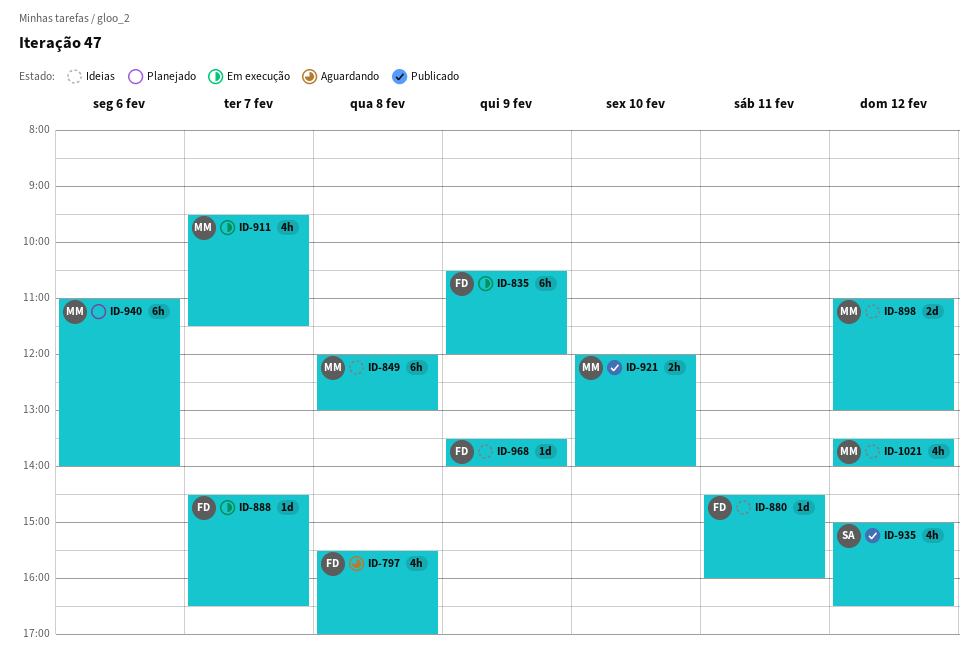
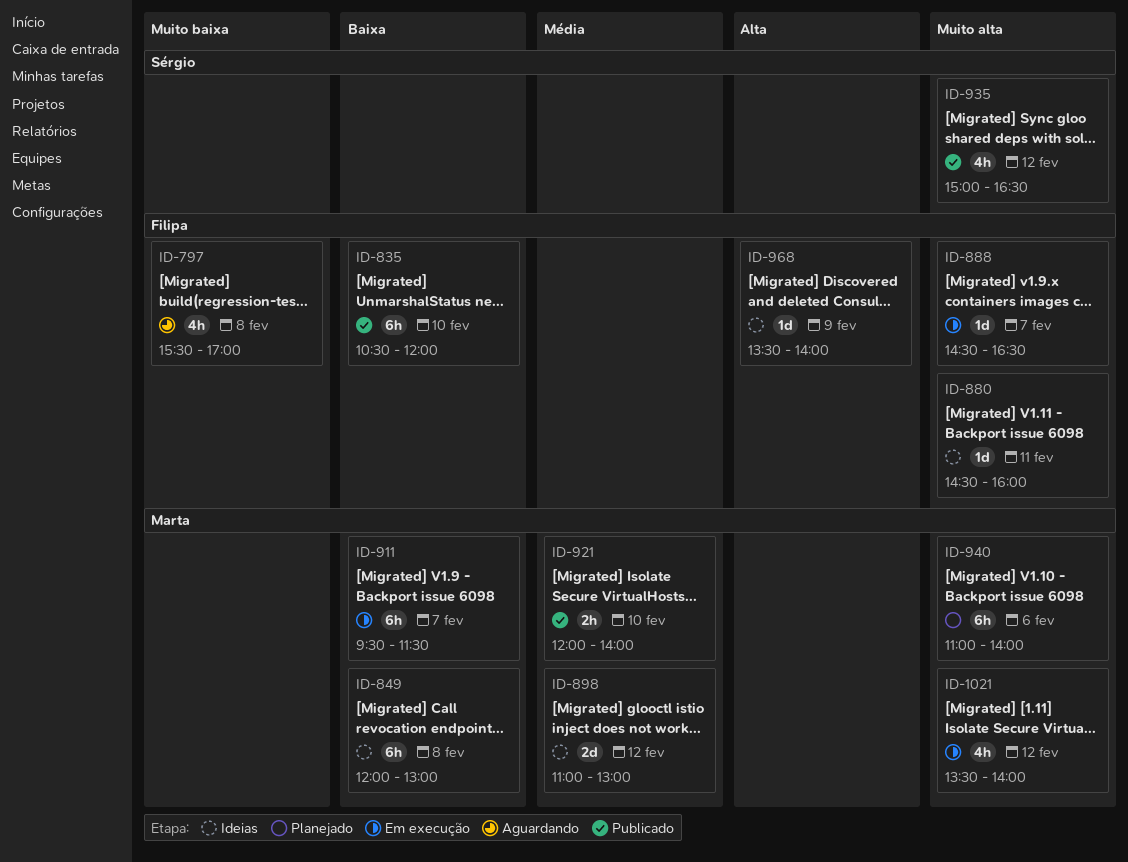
ID-835, status: Em execução -> Publicado
ID-835, day: Feb 9 -> Feb 10
ID-911, estimate: 4h -> 6h
ID-1021, status: Ideias -> Em execução

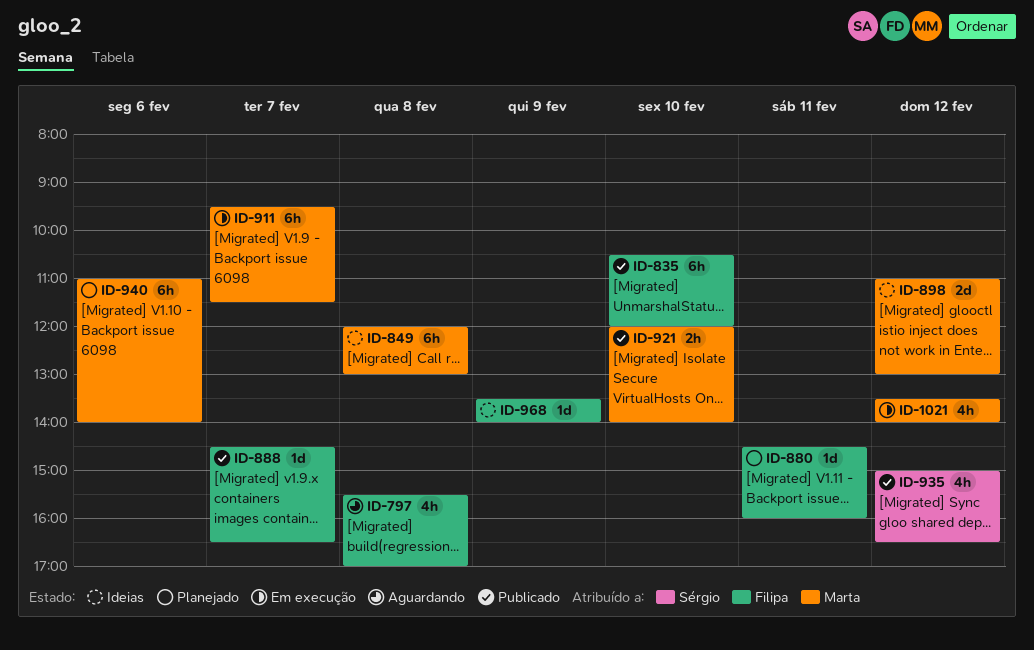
ID-880, status: Ideias -> Planejado
ID-888, status: Em execução -> Publicado

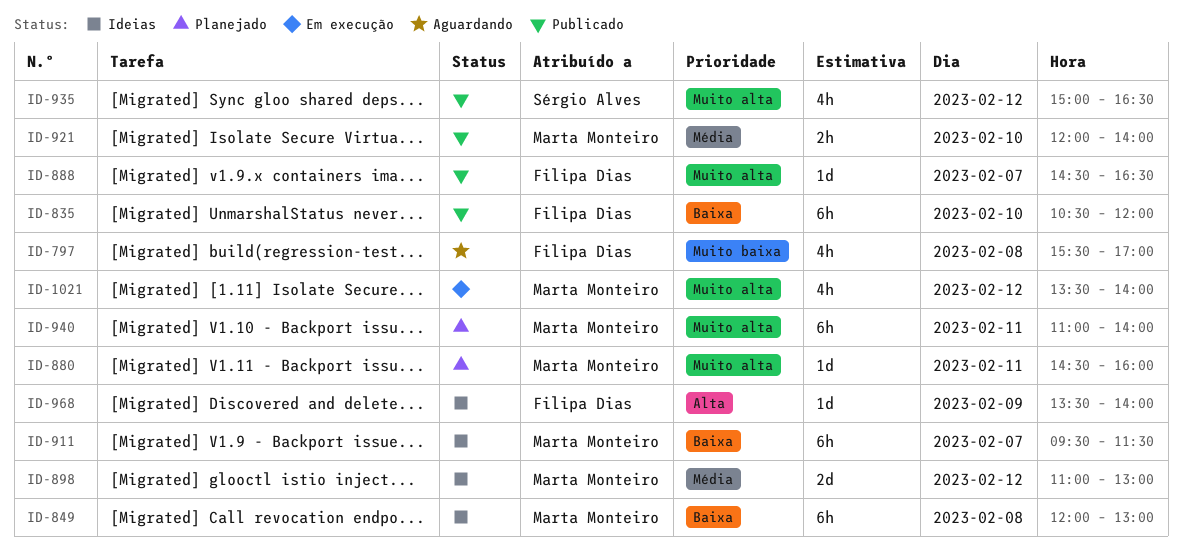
ID-880, owner: Filipa Dias -> Marta Monteiro
ID-911, status: Em execução -> Ideias
ID-940, day: Feb 6 -> Feb 11

